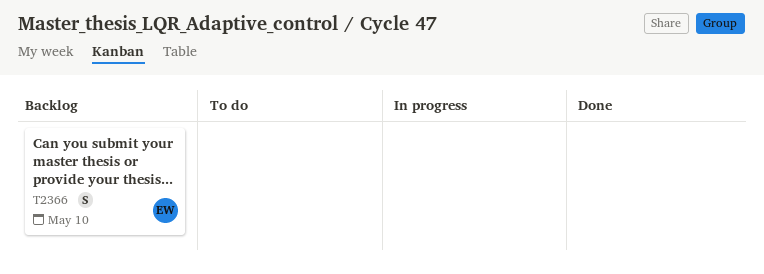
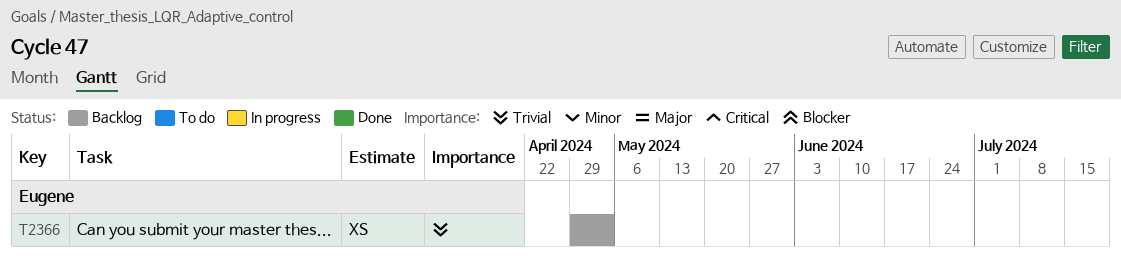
T2366, estimate: S -> XS
T2366, due: May 10 -> May 3

